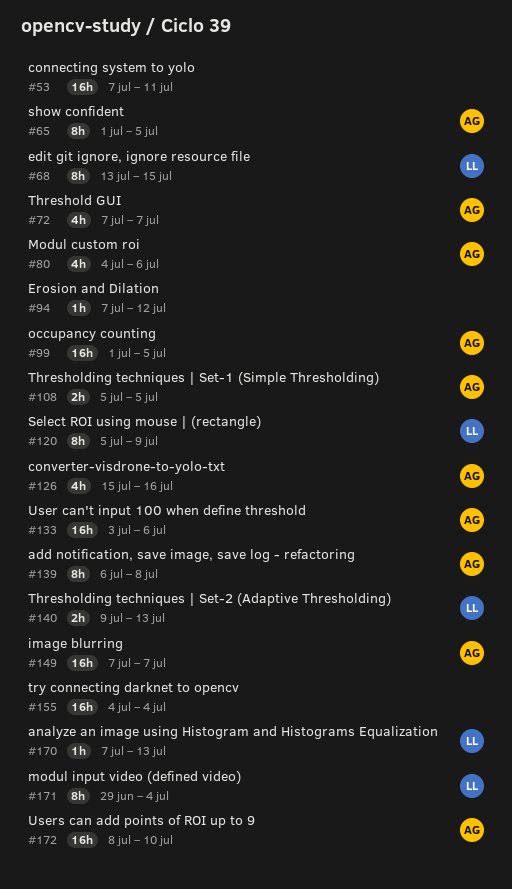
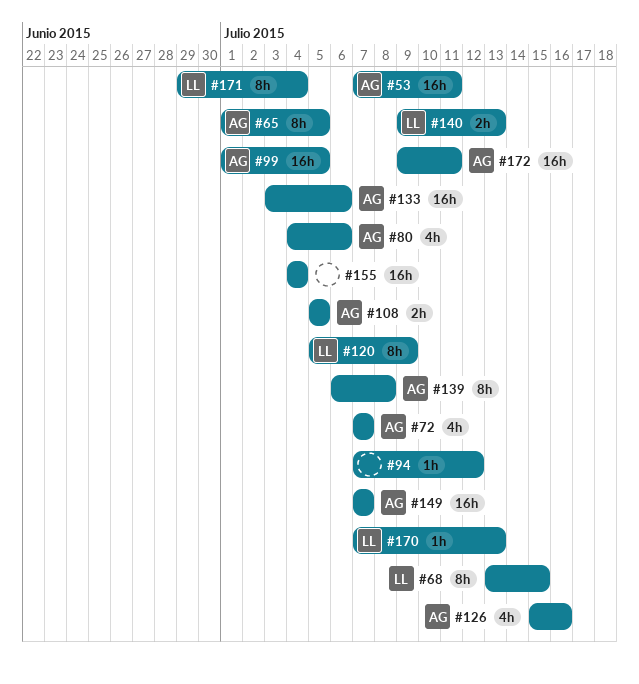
#53, owner: none -> AG
#172, start: Jul 8 -> Jul 9
#172, due: Jul 10 -> Jul 11

